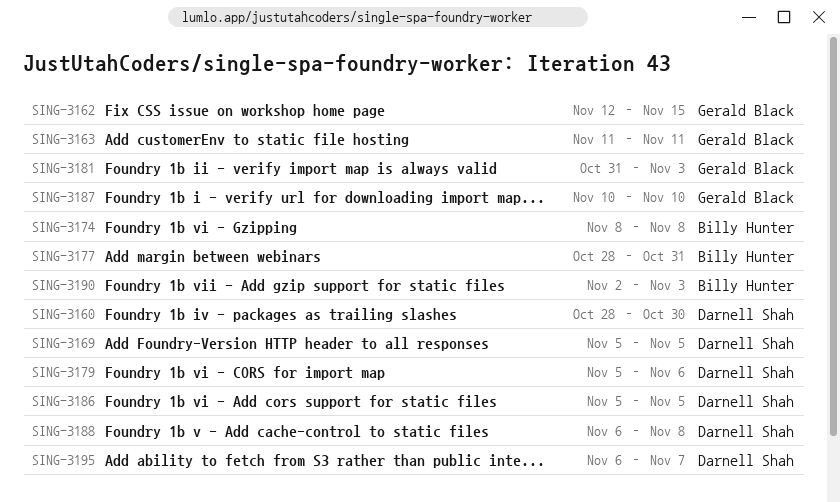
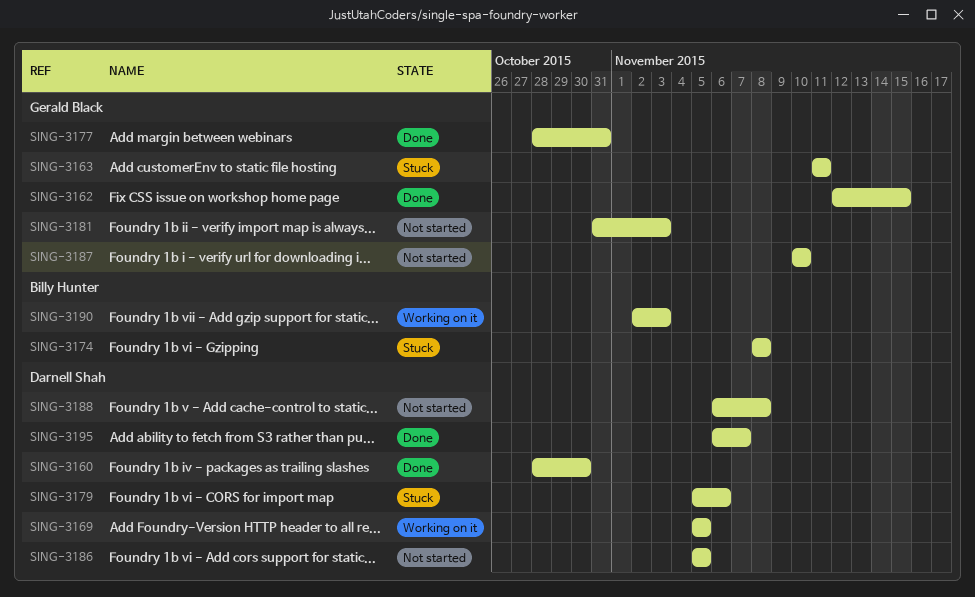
SING-3177, owner: Billy Hunter -> Gerald Black

